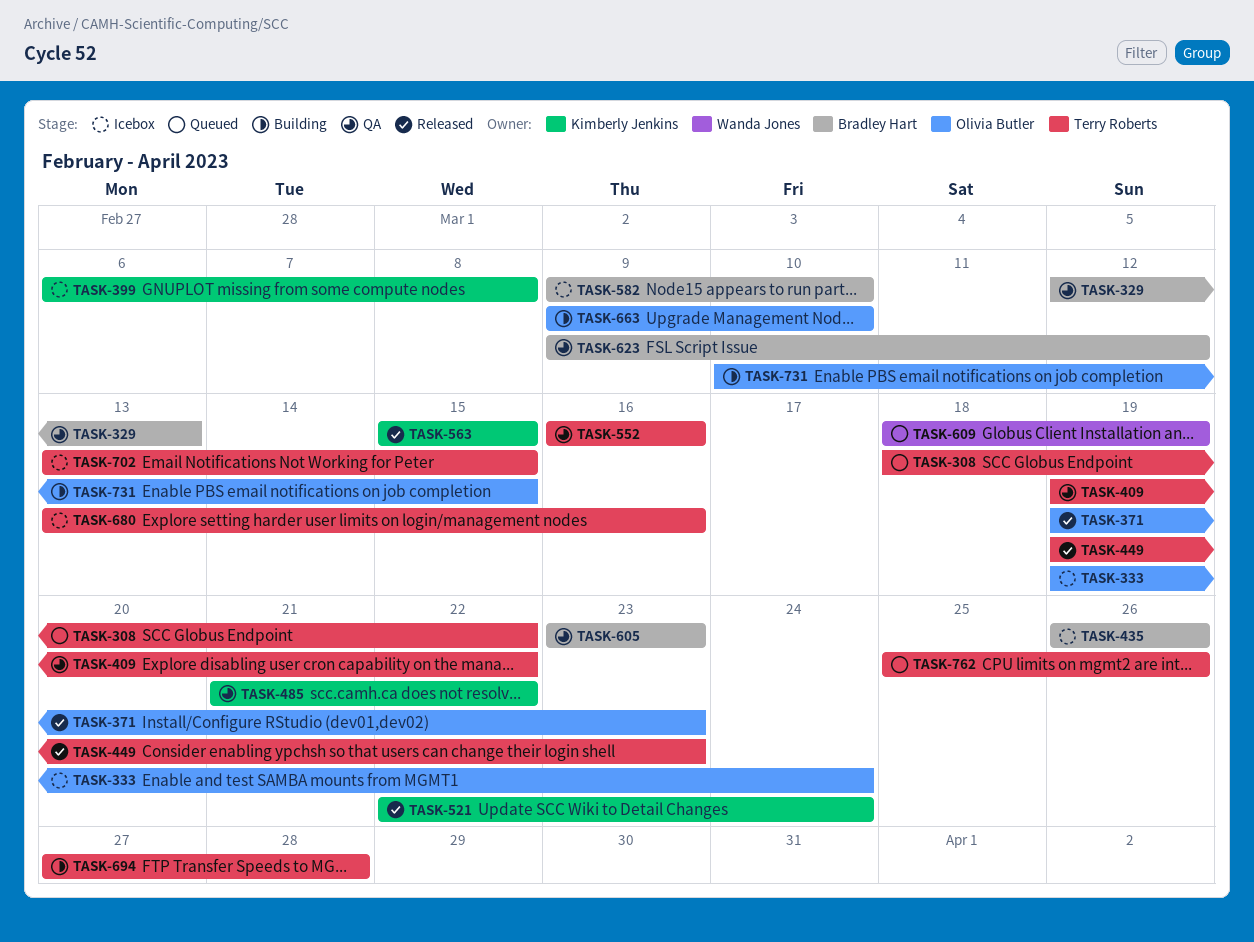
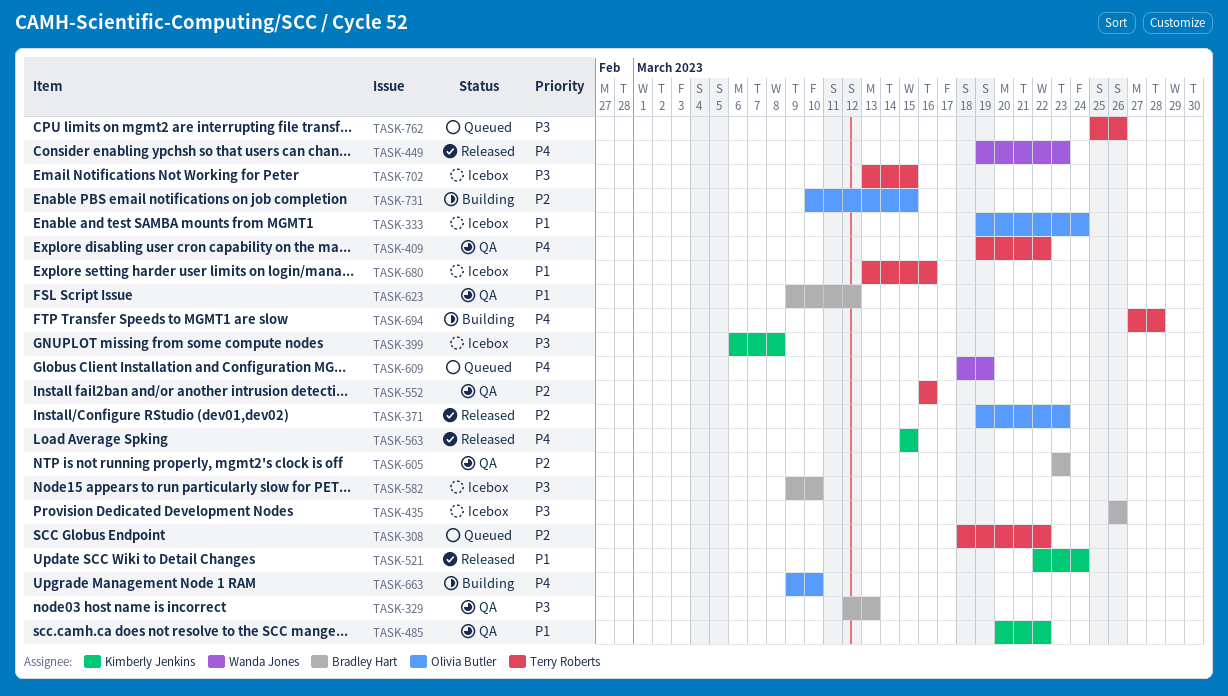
TASK-449, owner: Terry Roberts -> Wanda Jones
TASK-485, start: Mar 21 -> Mar 20

